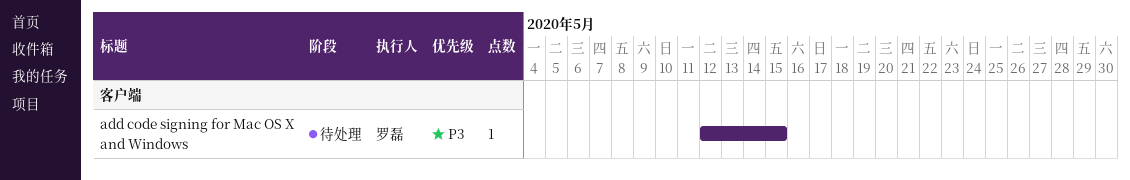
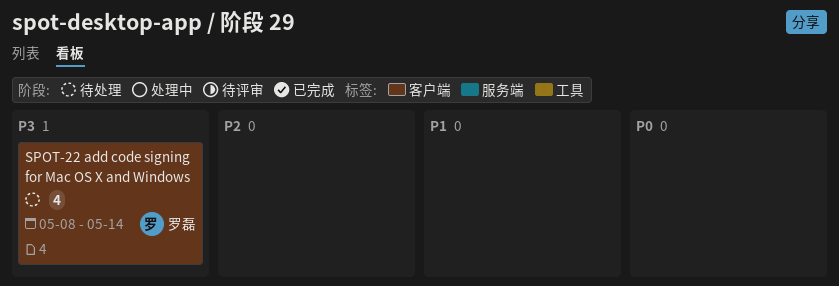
add code signing for Mac OS X and Windows, estimate: 1 -> 4
add code signing for Mac OS X and Windows, start: May 12 -> May 8
add code signing for Mac OS X and Windows, due: May 15 -> May 14

